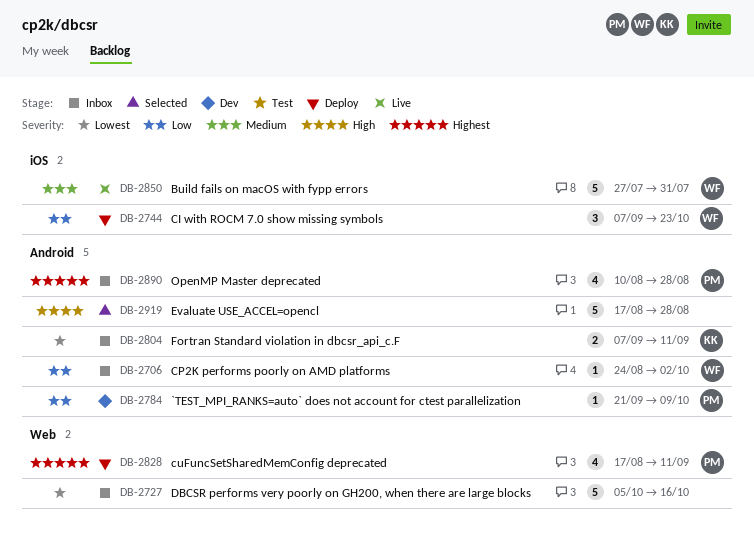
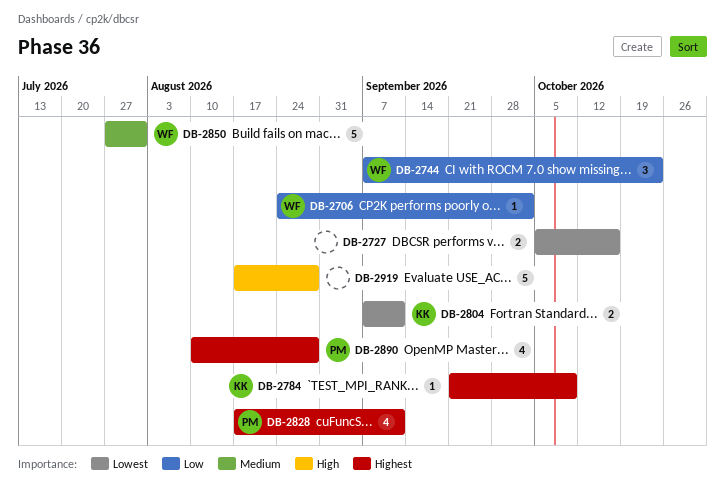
DB-2727, estimate: 5 -> 2
DB-2784, owner: PM -> KK
DB-2784, priority: Low -> Highest

